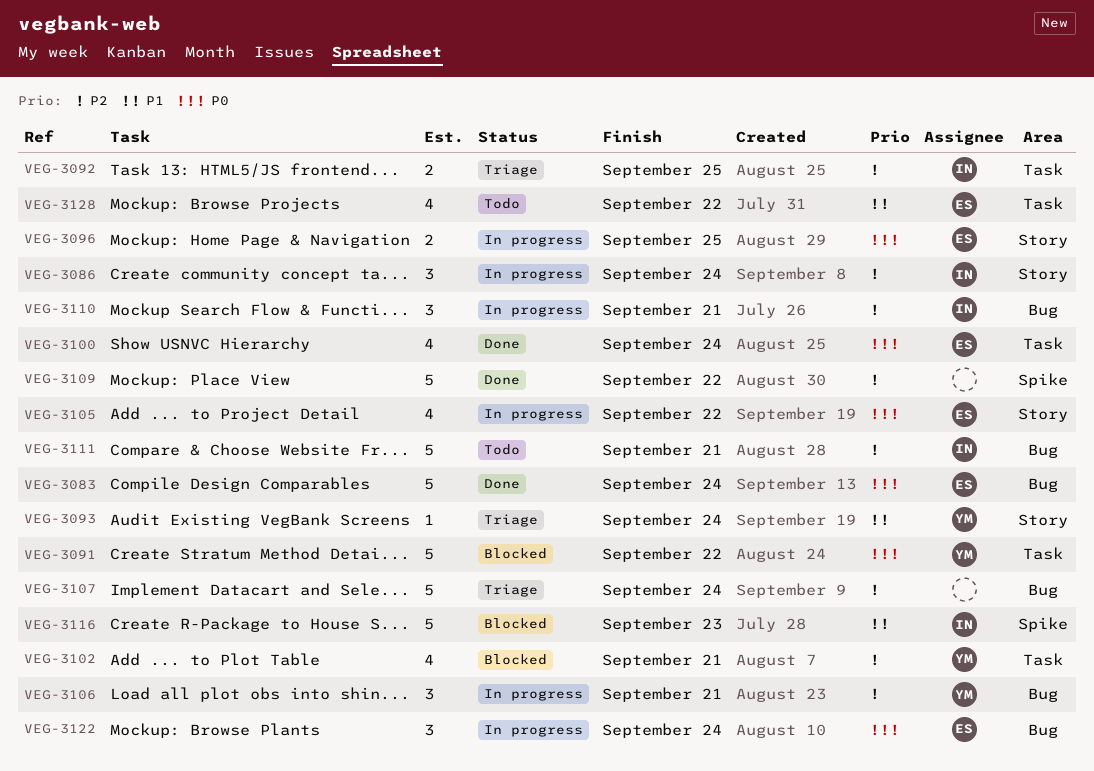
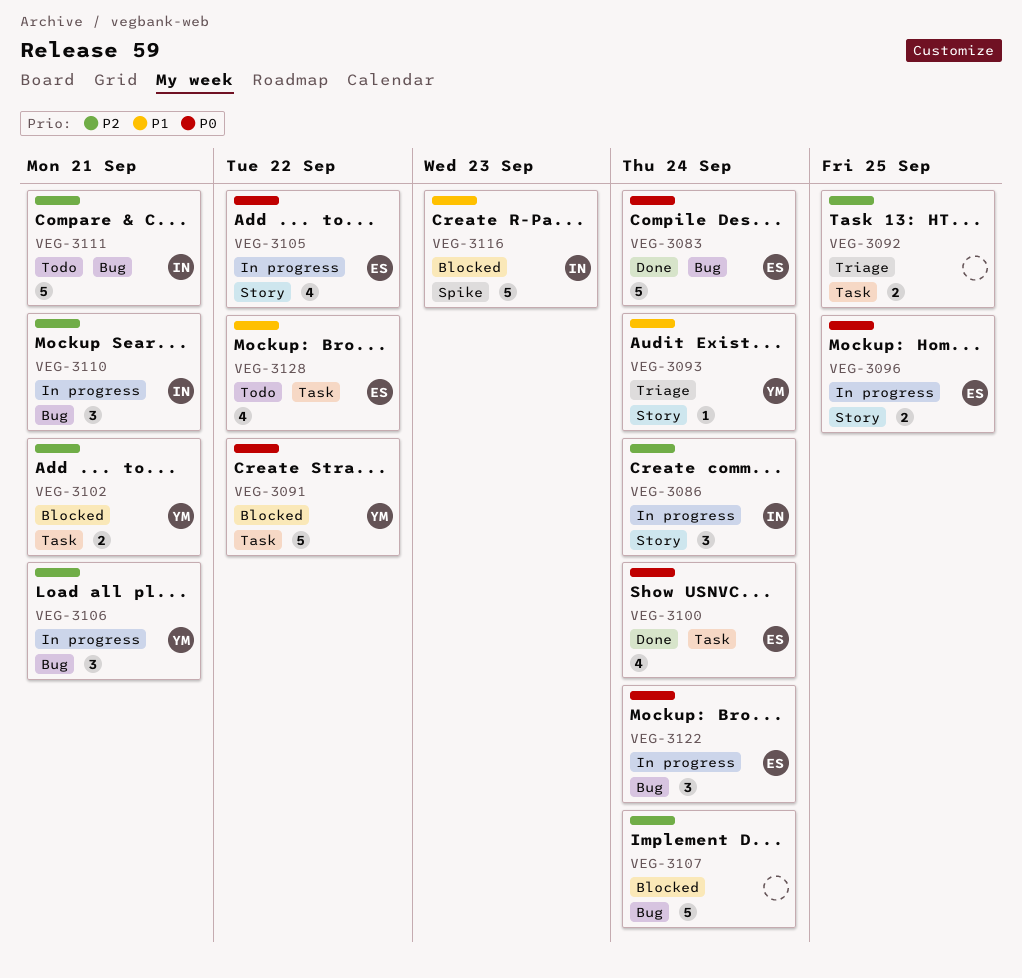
VEG-3092, owner: IN -> none
VEG-3102, estimate: 4 -> 2
VEG-3107, status: Triage -> Blocked
VEG-3109: present -> none

